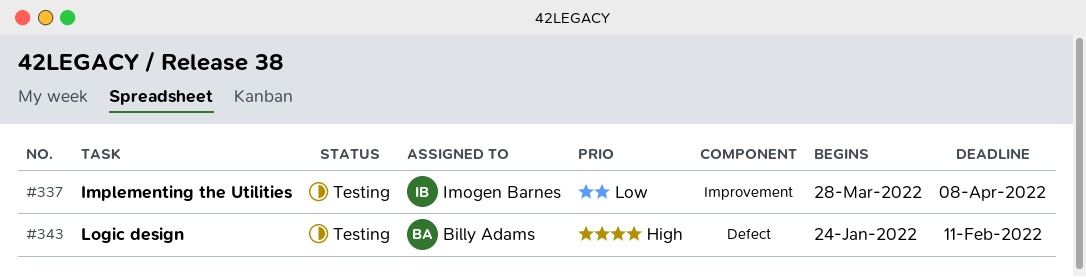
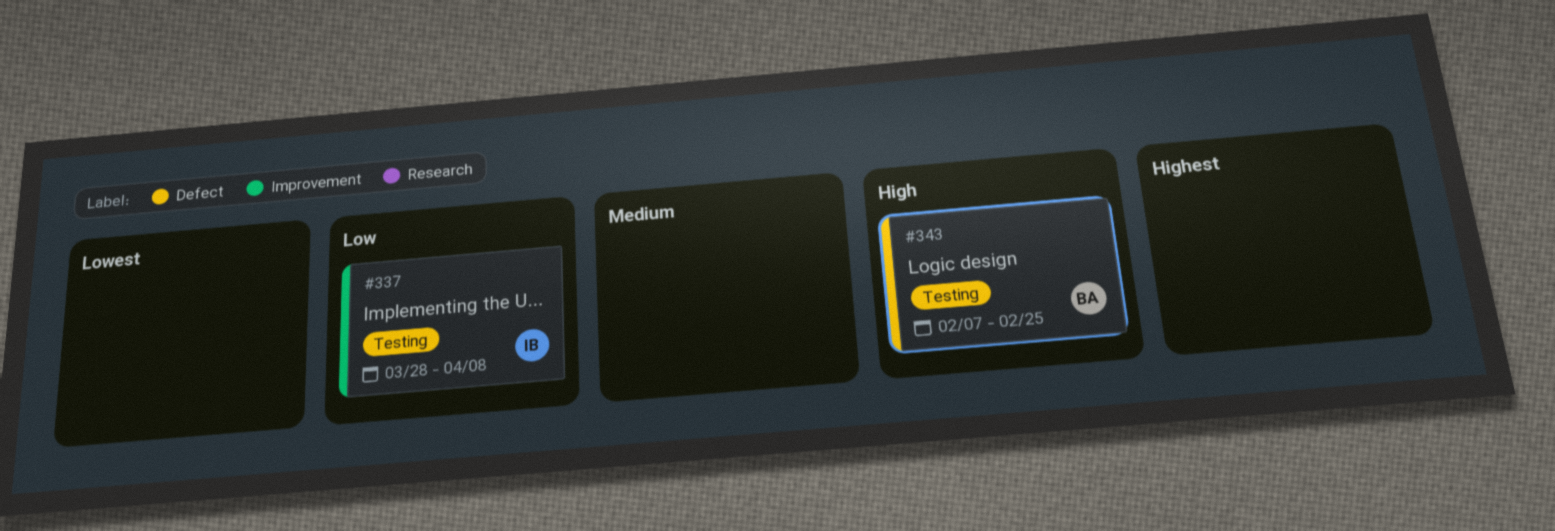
#343, start: Jan 24 -> Feb 7
#343, due: Feb 11 -> Feb 25

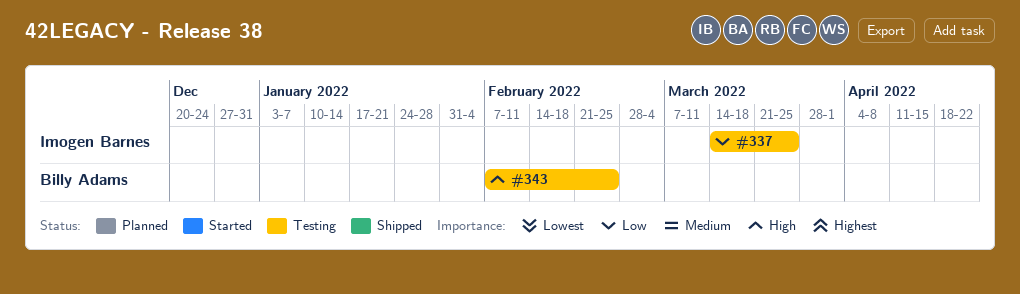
#337, start: Mar 28 -> Mar 14
#337, due: Apr 8 -> Mar 25

